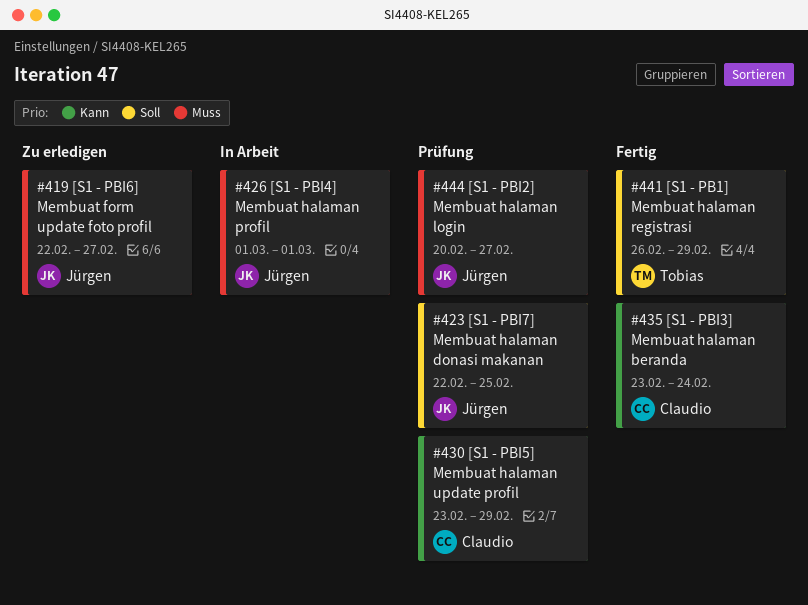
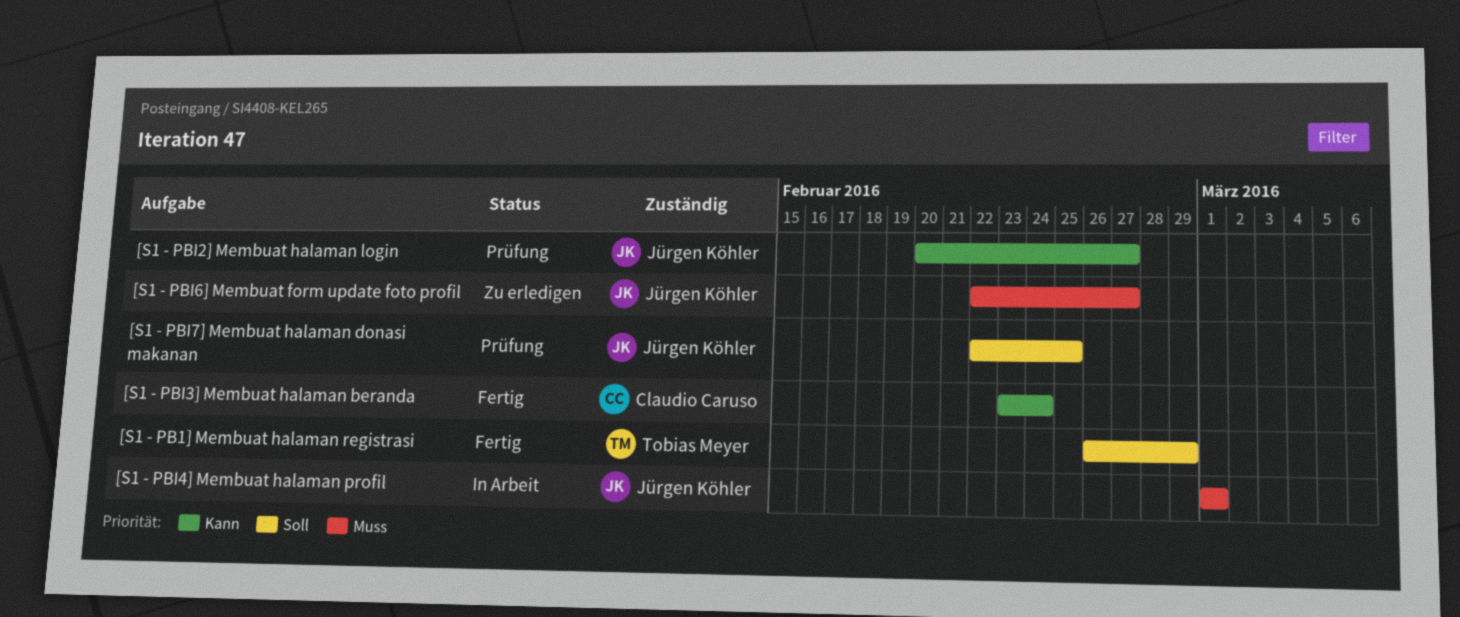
[S1 - PBI2] Membuat halaman login, priority: Muss -> Kann
[S1 - PBI5] Membuat halaman update profil: present -> none

